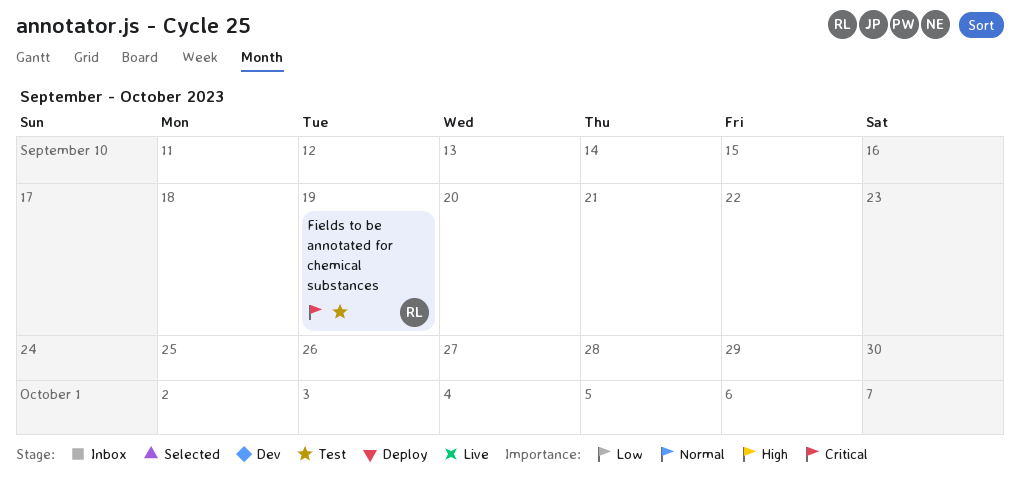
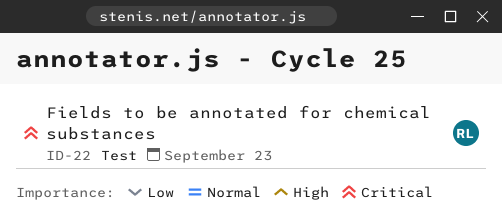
Fields to be annotated for chemical substances, due: Sep 19 -> Sep 23

